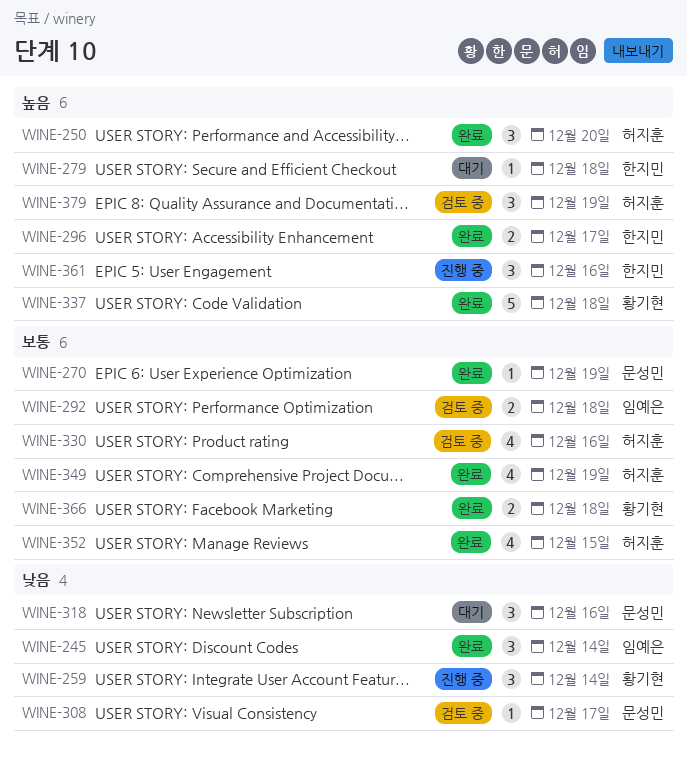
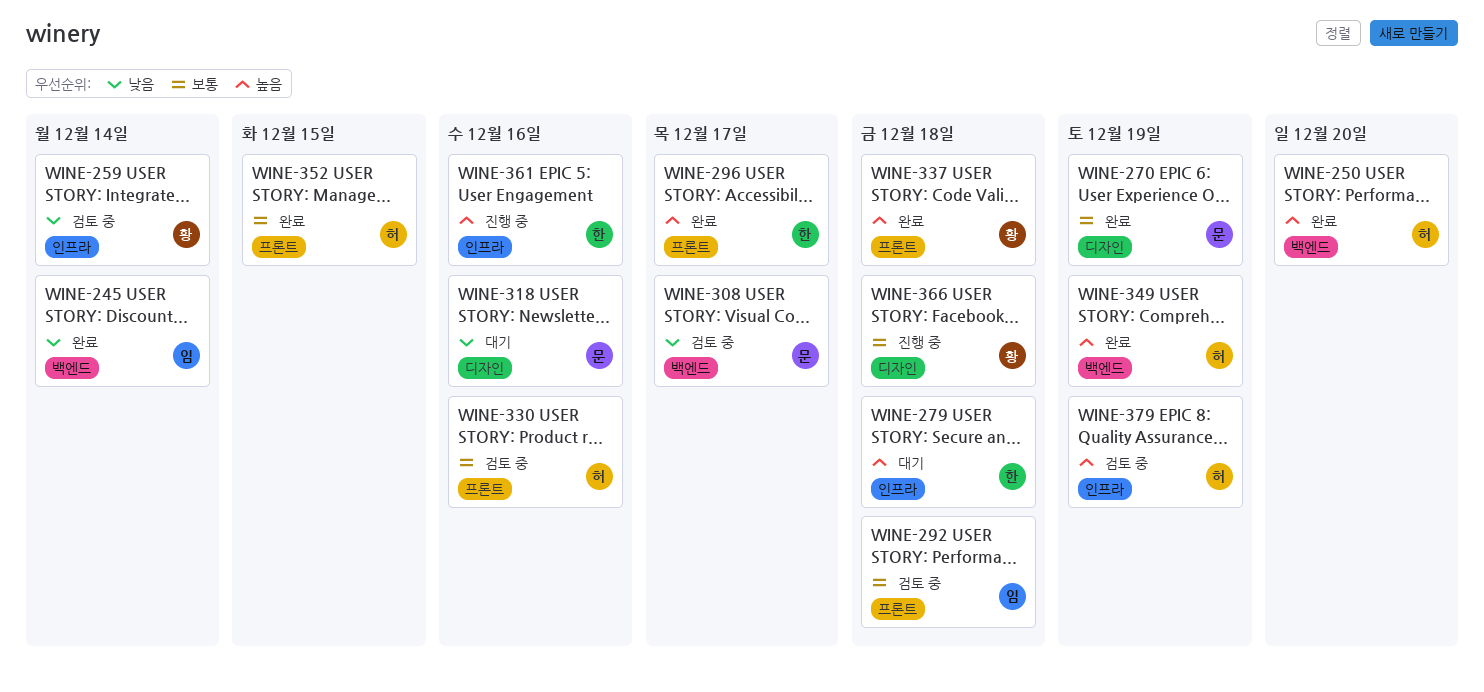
WINE-259, status: 진행 중 -> 검토 중
WINE-349, priority: 보통 -> 높음
WINE-366, status: 완료 -> 진행 중

